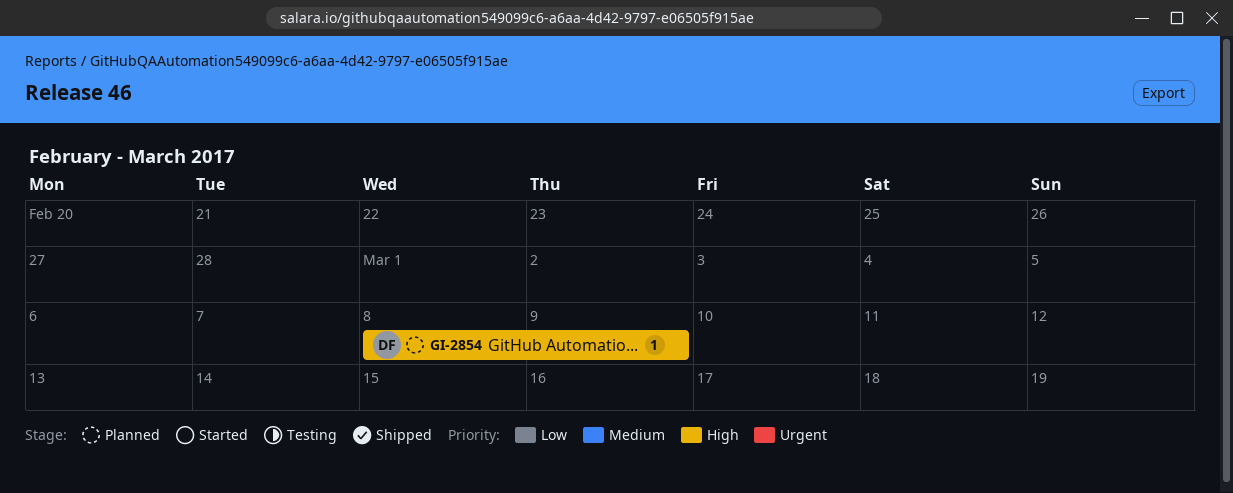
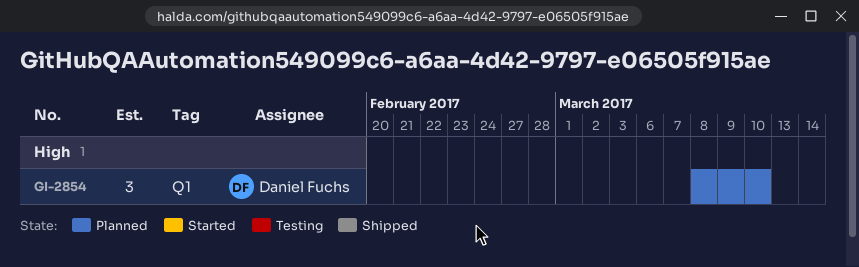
GI-2854, estimate: 1 -> 3
GI-2854, due: Mar 9 -> Mar 10

